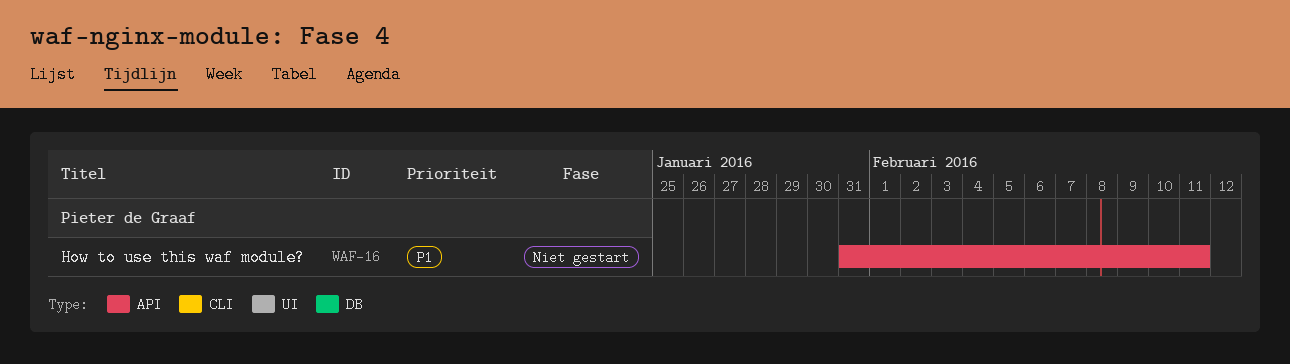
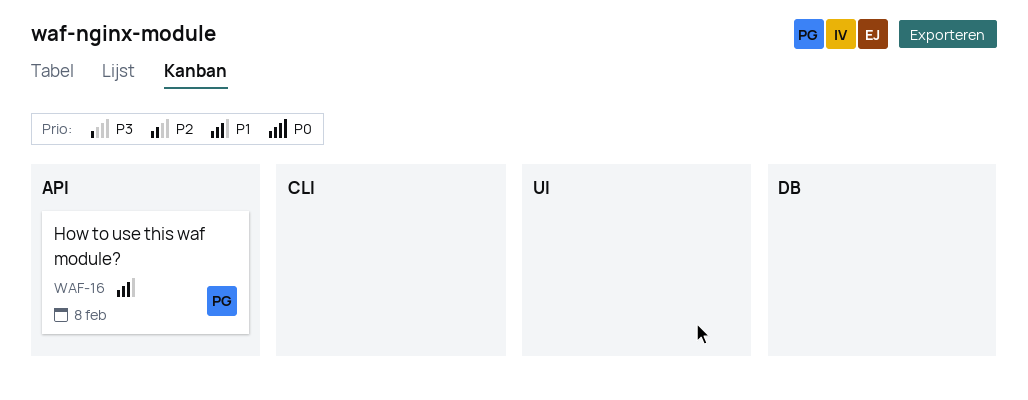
WAF-16, due: Feb 11 -> Feb 8

